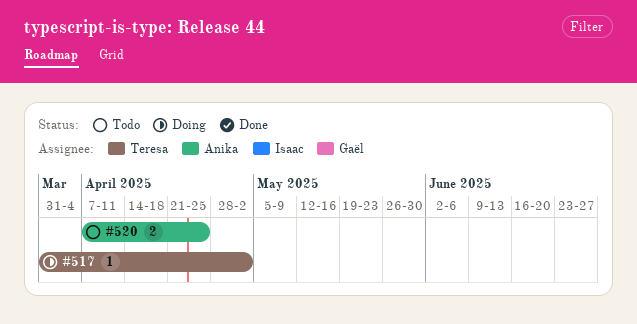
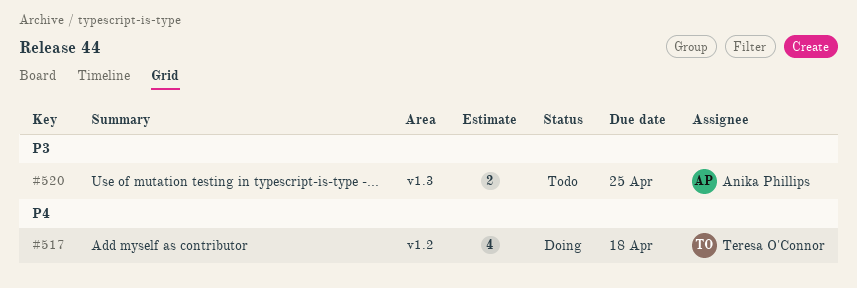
#517, estimate: 1 -> 4
#517, due: May 2 -> Apr 18

